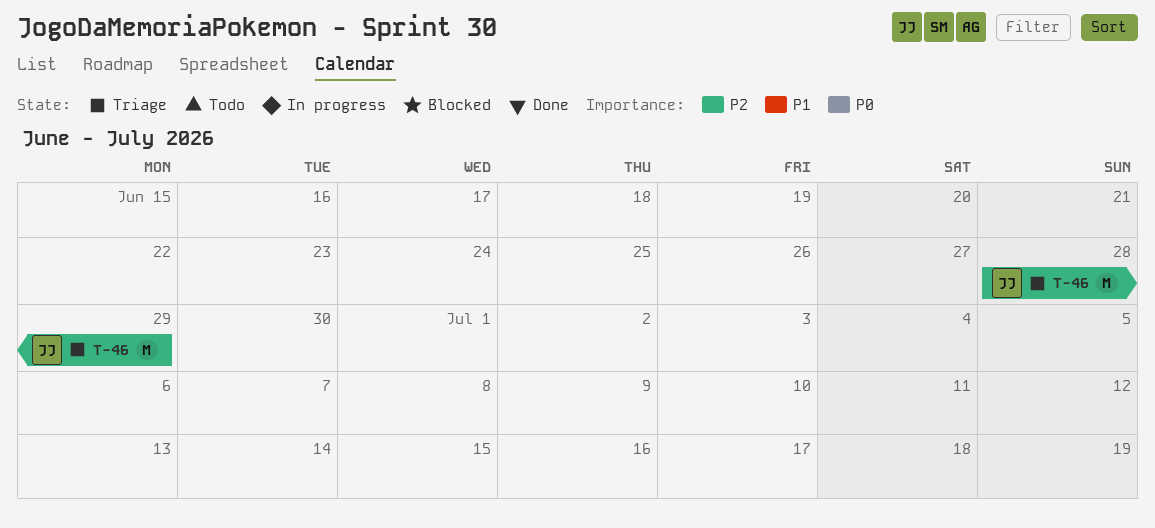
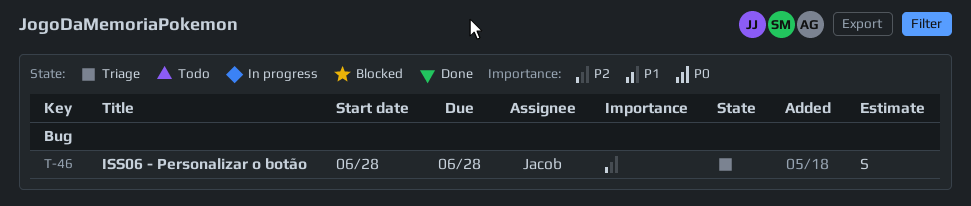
T-46, estimate: M -> S
T-46, due: Jun 29 -> Jun 28

